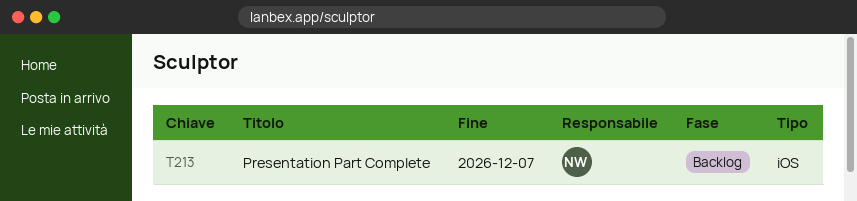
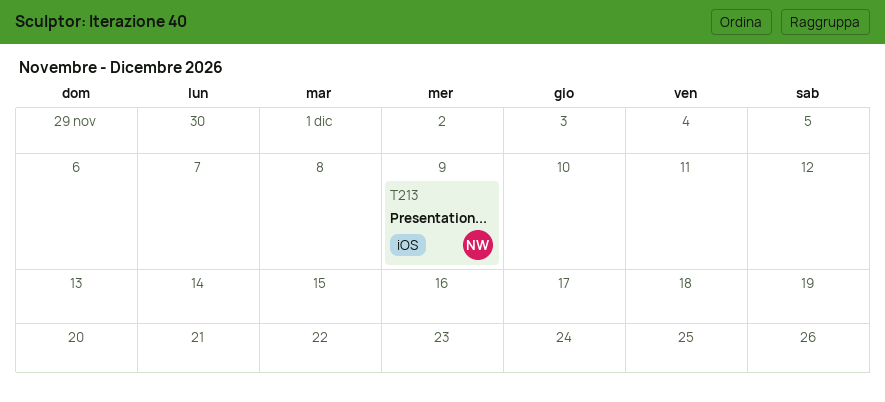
T213, due: Dec 7 -> Dec 9

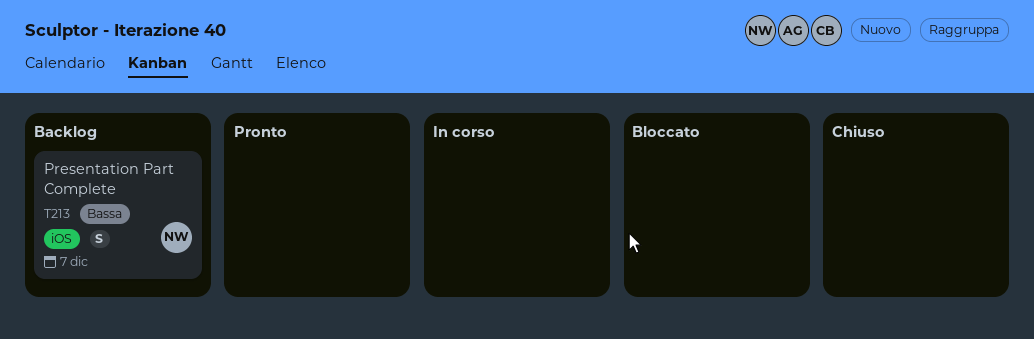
T213, due: Dec 9 -> Dec 7

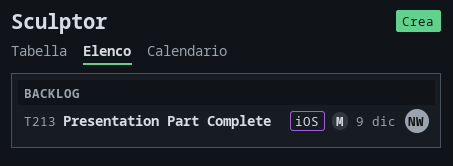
T213, estimate: S -> M
T213, due: Dec 7 -> Dec 9

